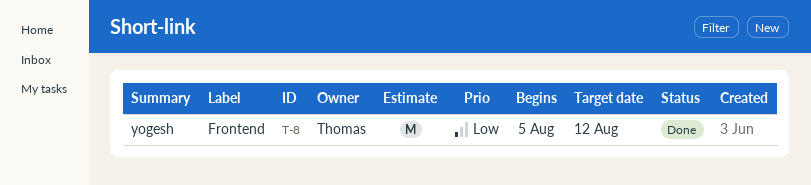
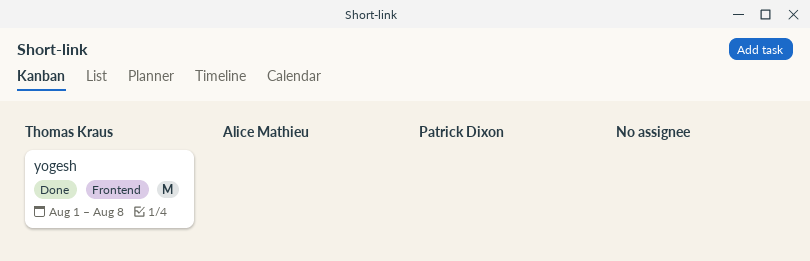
yogesh, start: Aug 5 -> Aug 1
yogesh, due: Aug 12 -> Aug 8

